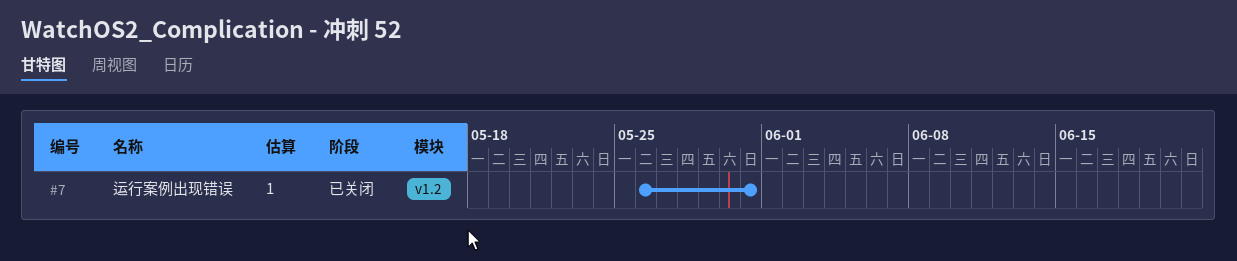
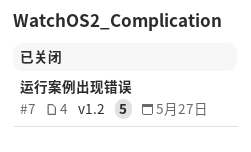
#7, estimate: 1 -> 5
#7, due: May 31 -> May 27

